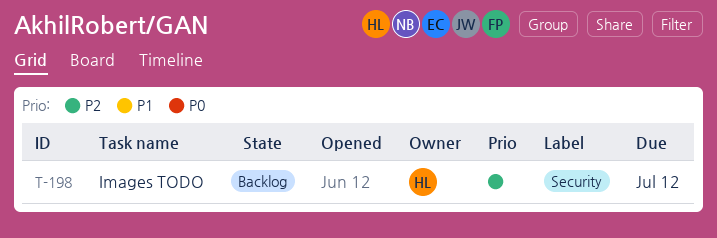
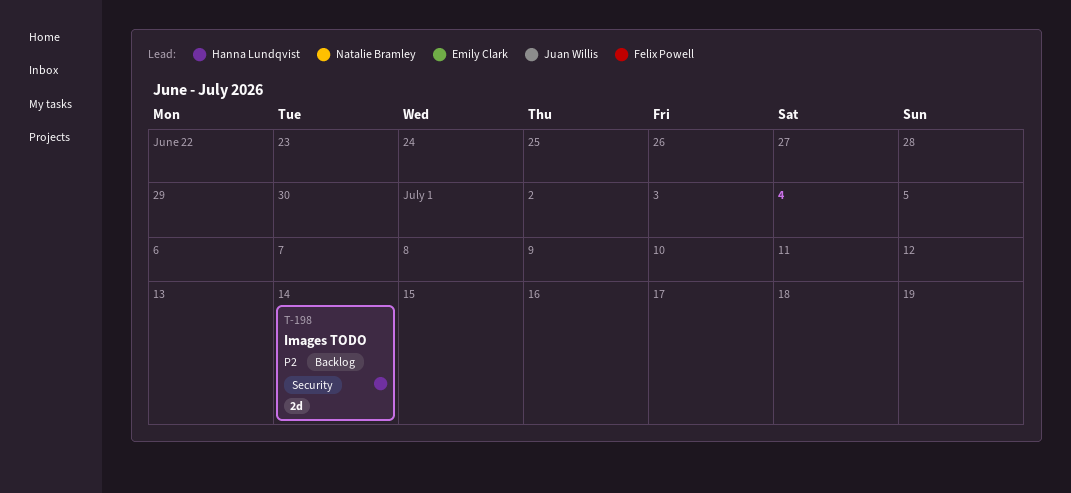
T-198, due: Jul 12 -> Jul 14

